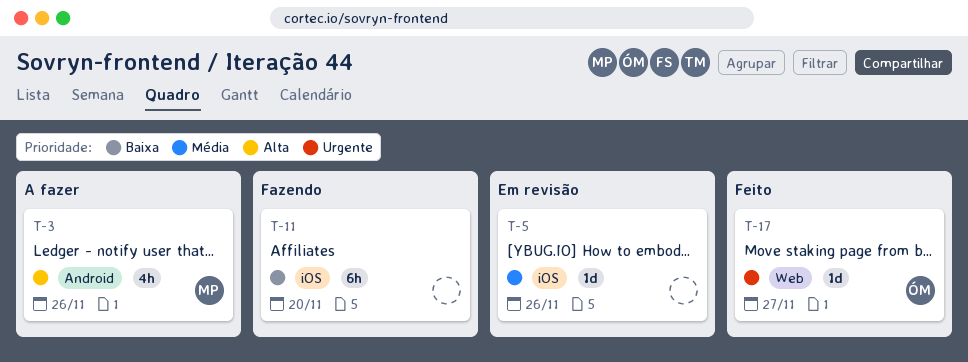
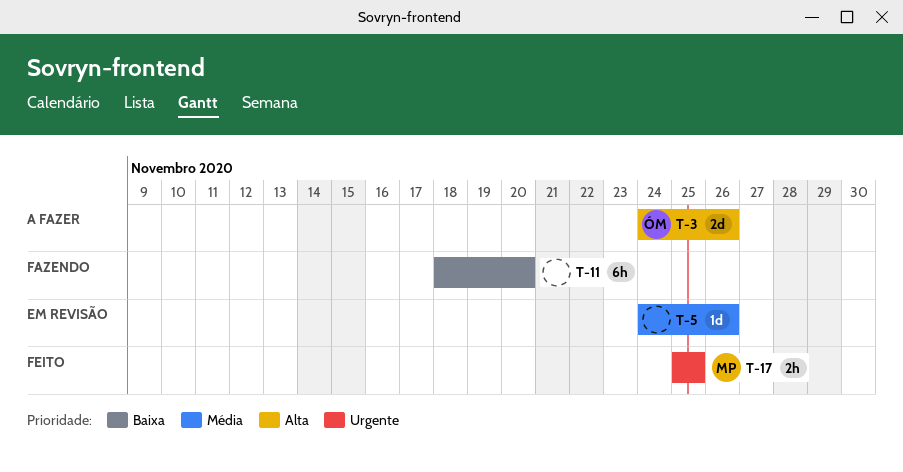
T-3, owner: MP -> ÓM
T-3, estimate: 4h -> 2d
T-17, owner: ÓM -> MP
T-17, estimate: 1d -> 2h
T-17, due: Nov 27 -> Nov 25

